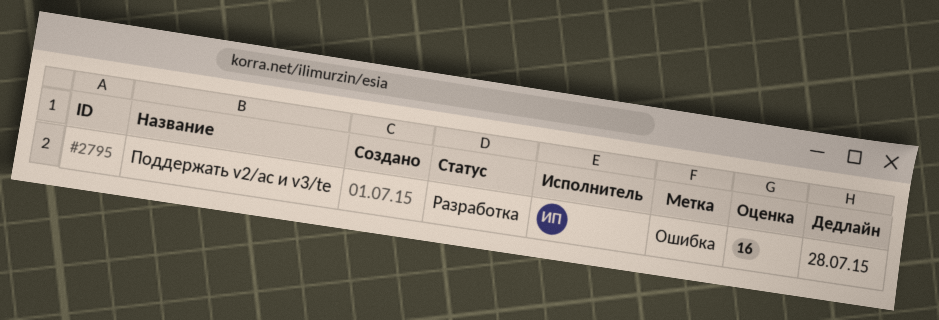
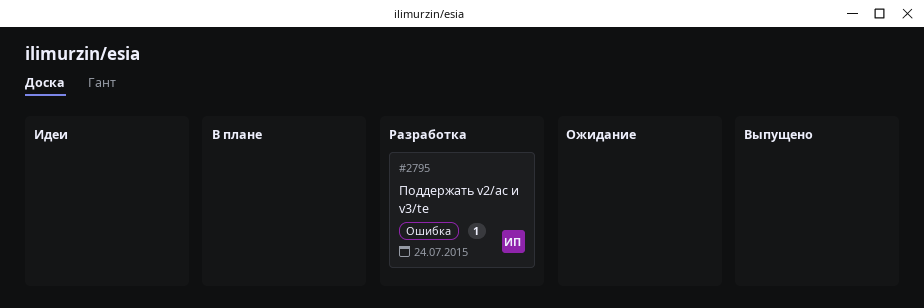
#2795, estimate: 16 -> 1
#2795, due: Jul 28 -> Jul 24

